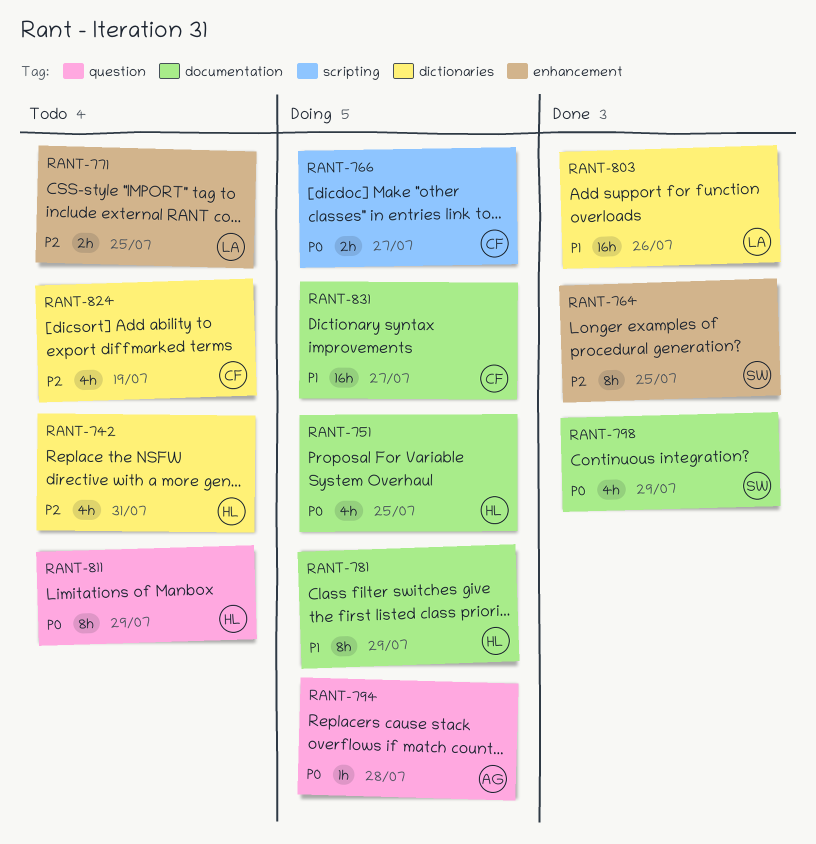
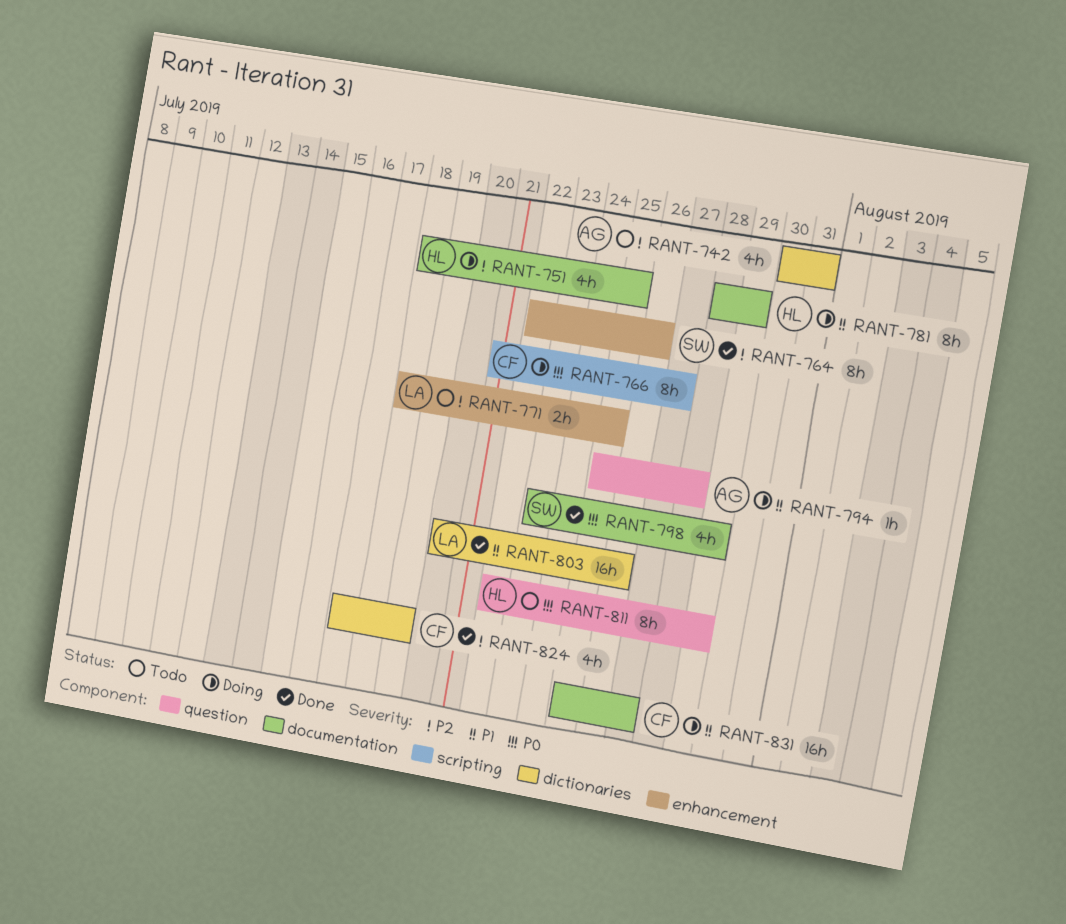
RANT-742, owner: HL -> AG
RANT-751, priority: P0 -> P2
RANT-764, due: Jul 25 -> Jul 26
RANT-766, estimate: 2h -> 8h
RANT-794, priority: P0 -> P1
RANT-824, status: Todo -> Done

